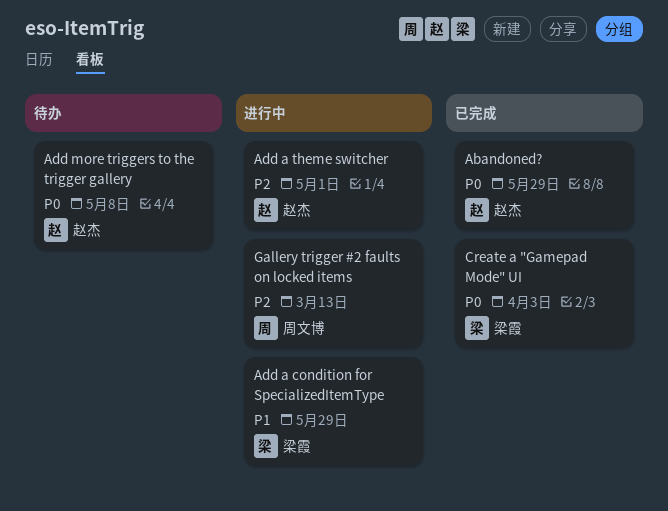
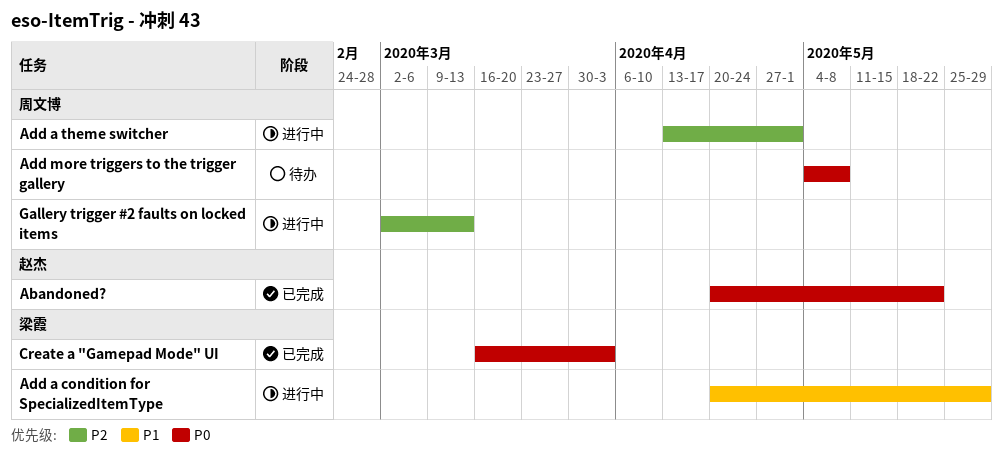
Abandoned?, due: May 29 -> May 22
Add a theme switcher, owner: 赵杰 -> 周文博
Add more triggers to the trigger gallery, owner: 赵杰 -> 周文博

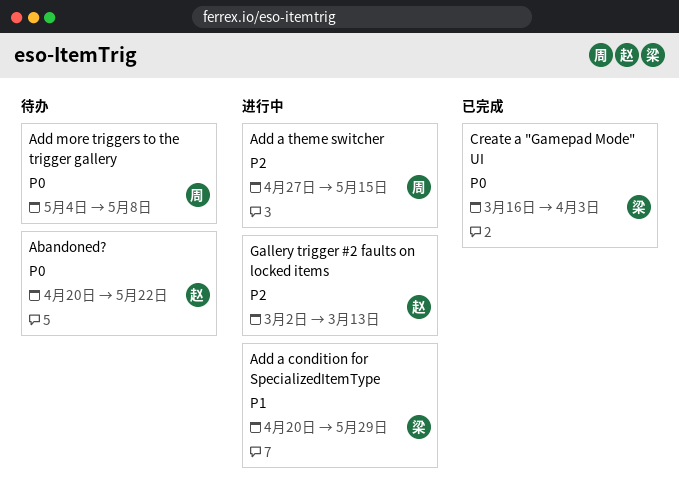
Abandoned?, status: 已完成 -> 待办
Add a theme switcher, start: Apr 13 -> Apr 27
Add a theme switcher, due: May 1 -> May 15
Gallery trigger #2 faults on locked items, owner: 周文博 -> 赵杰

